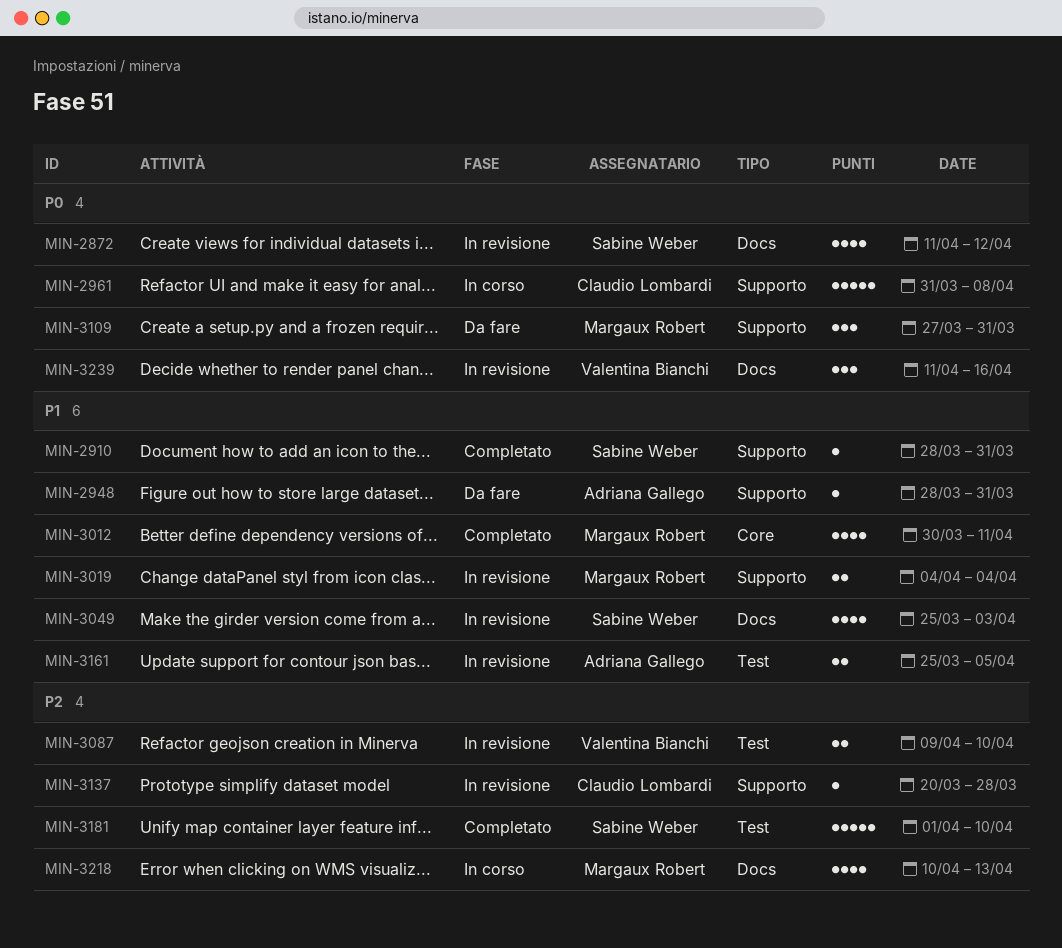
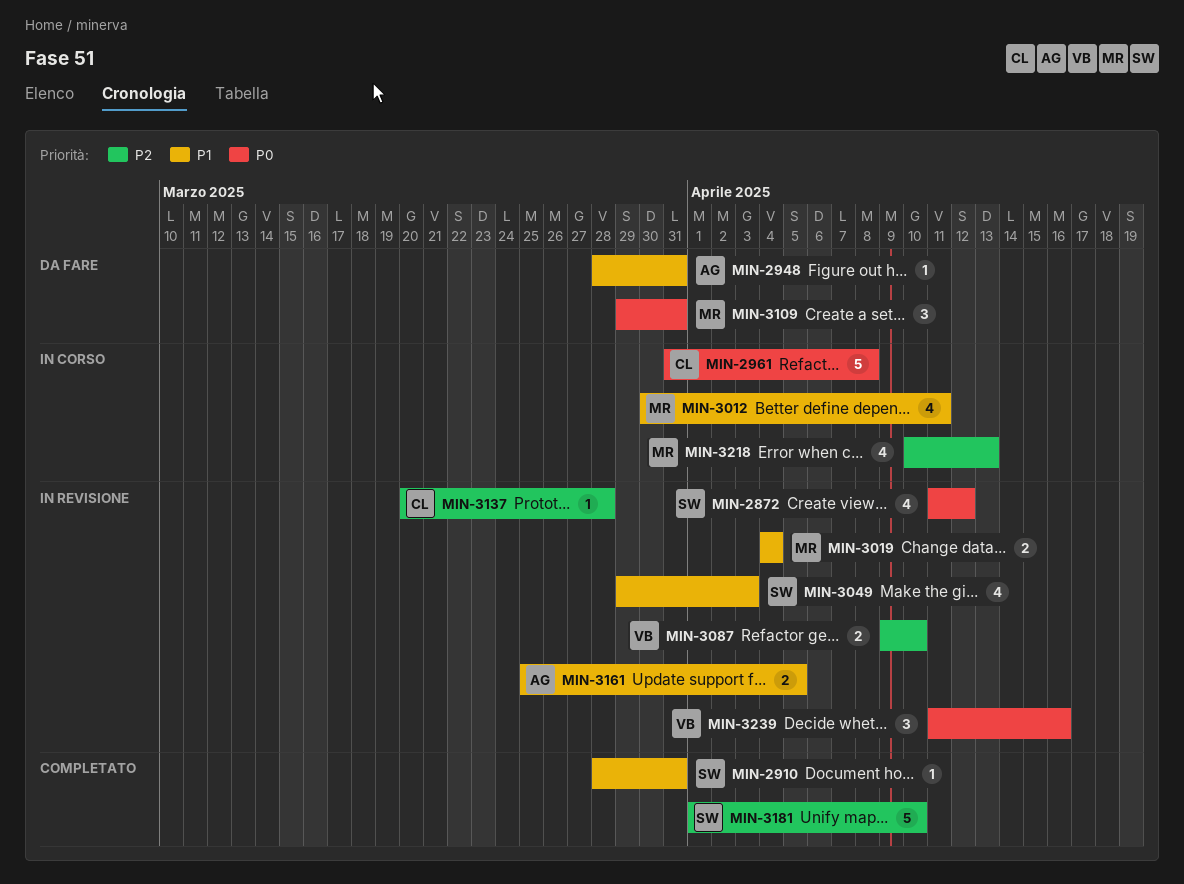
MIN-3012, status: Completato -> In corso
MIN-3049, start: Mar 25 -> Mar 29
MIN-3109, start: Mar 27 -> Mar 29

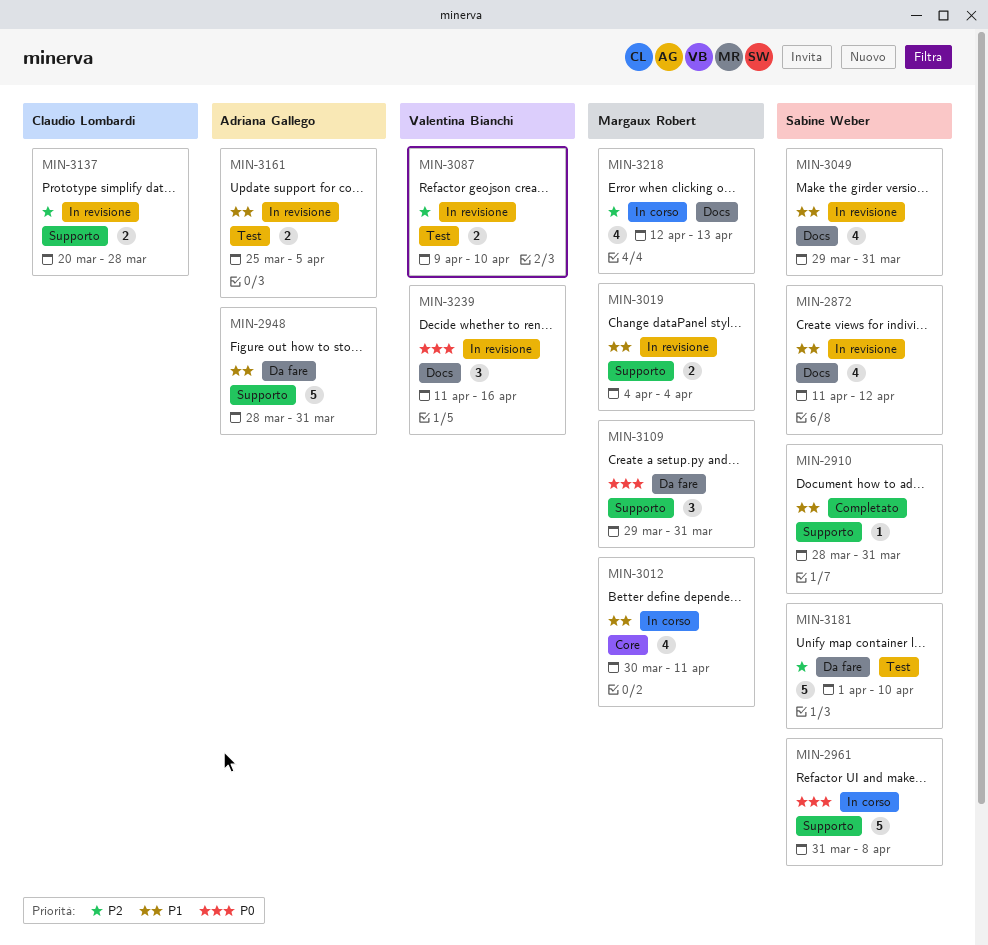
MIN-2872, priority: P0 -> P1
MIN-2948, estimate: 1 -> 5
MIN-2961, owner: Claudio Lombardi -> Sabine Weber
MIN-3049, due: Apr 3 -> Mar 31
MIN-3137, estimate: 1 -> 2
MIN-3181, status: Completato -> Da fare
MIN-3218, start: Apr 10 -> Apr 12

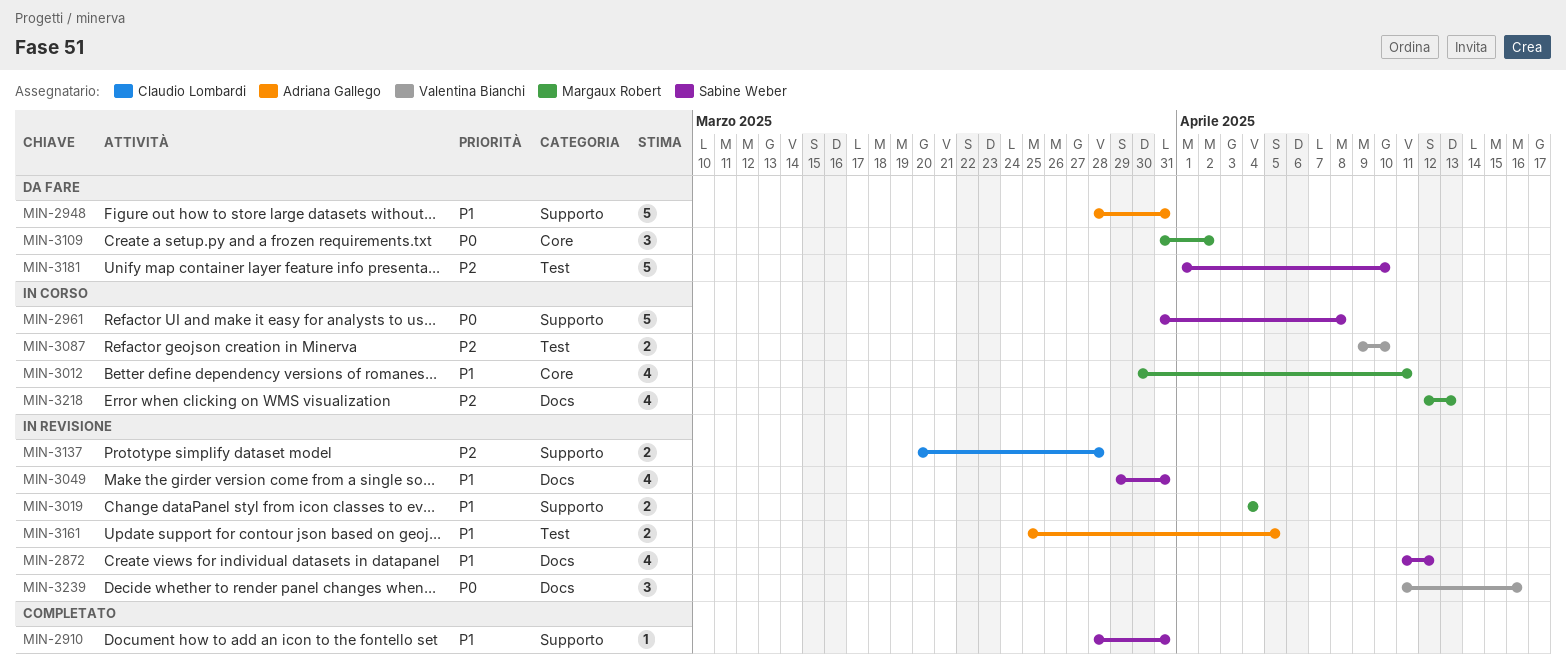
MIN-3087, status: In revisione -> In corso
MIN-3109, label: Supporto -> Core
MIN-3109, start: Mar 29 -> Mar 31
MIN-3109, due: Mar 31 -> Apr 2

